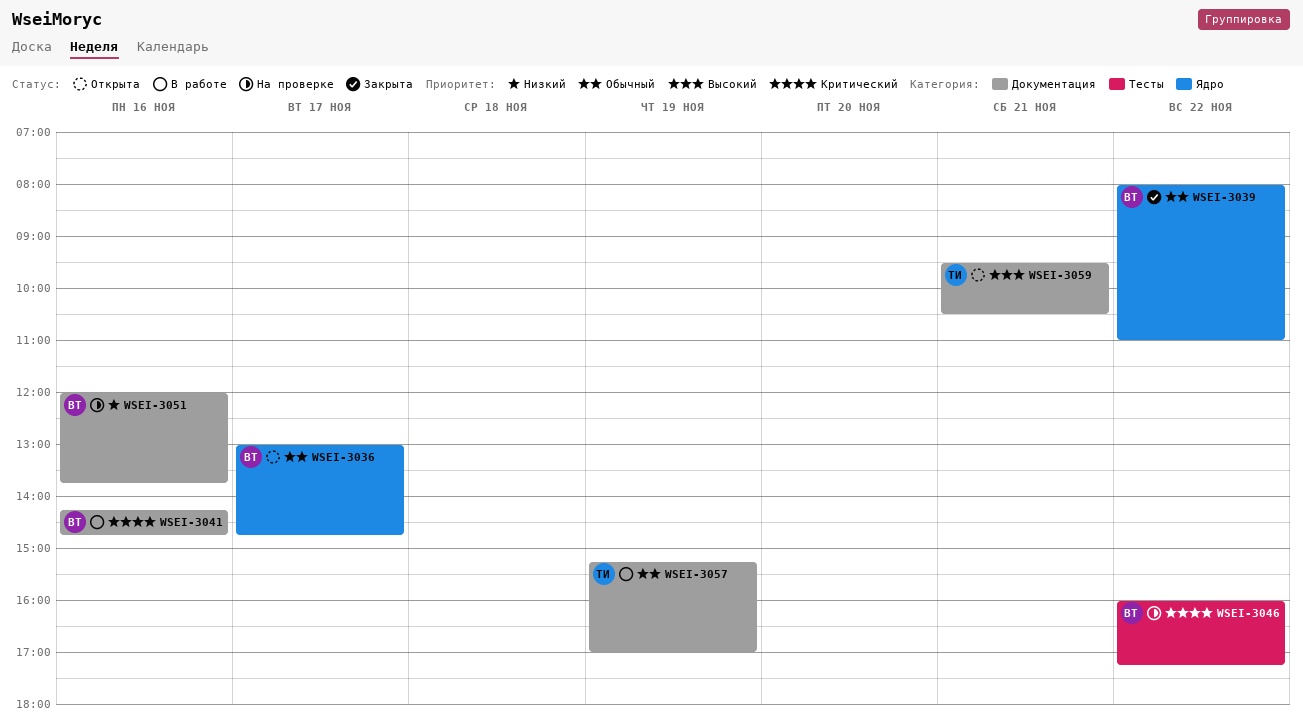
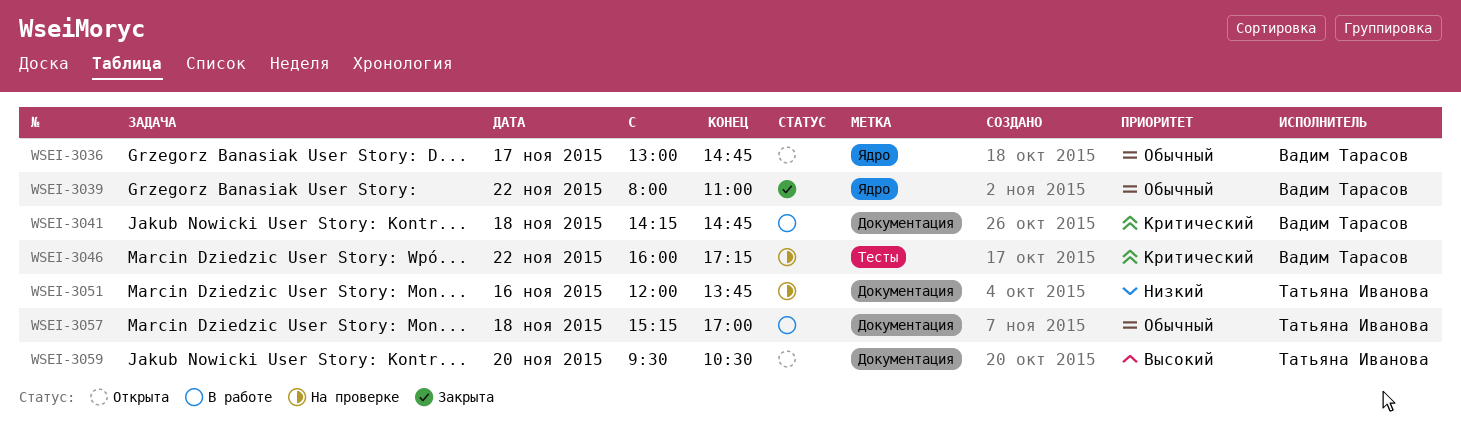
WSEI-3041, day: Nov 16 -> Nov 18
WSEI-3051, owner: Вадим Тарасов -> Татьяна Иванова
WSEI-3057, day: Nov 19 -> Nov 18
WSEI-3059, day: Nov 21 -> Nov 20

